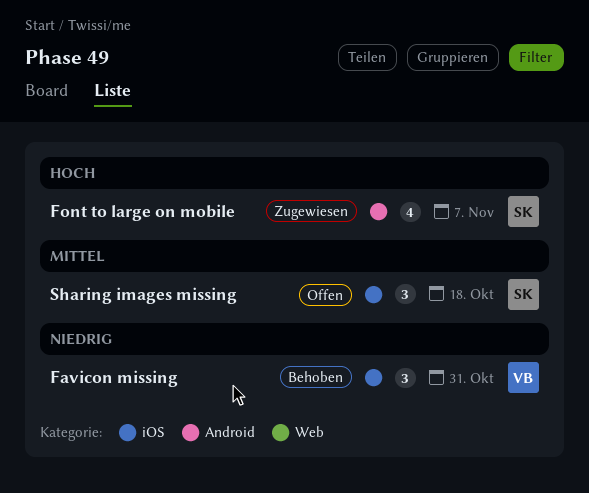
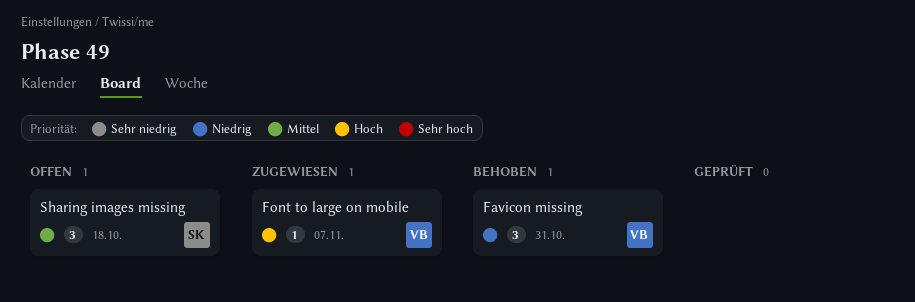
Font to large on mobile, owner: SK -> VB
Font to large on mobile, estimate: 4 -> 1

